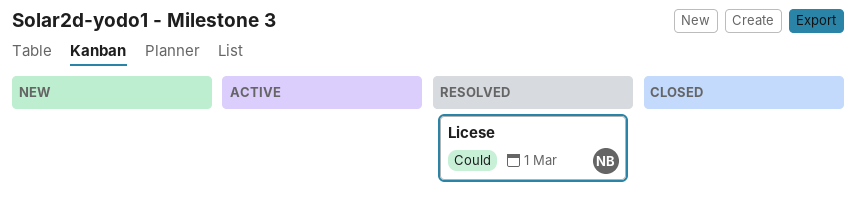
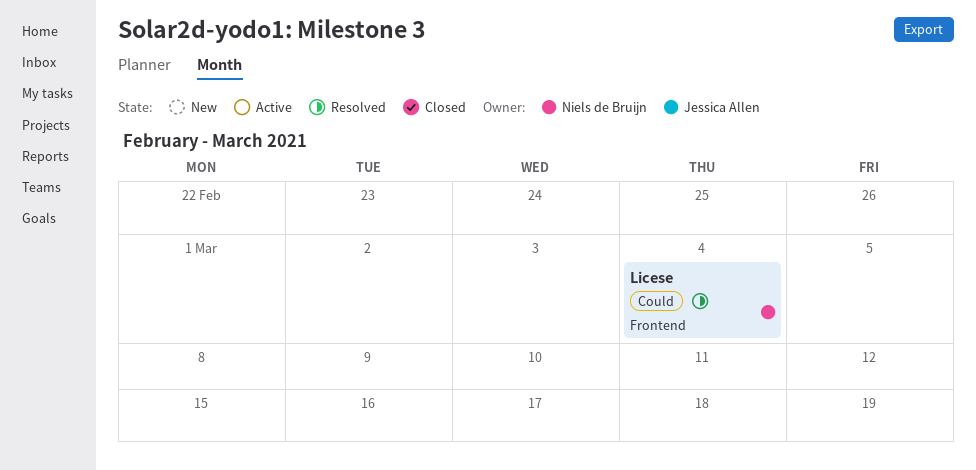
Licese, due: Mar 1 -> Mar 4

